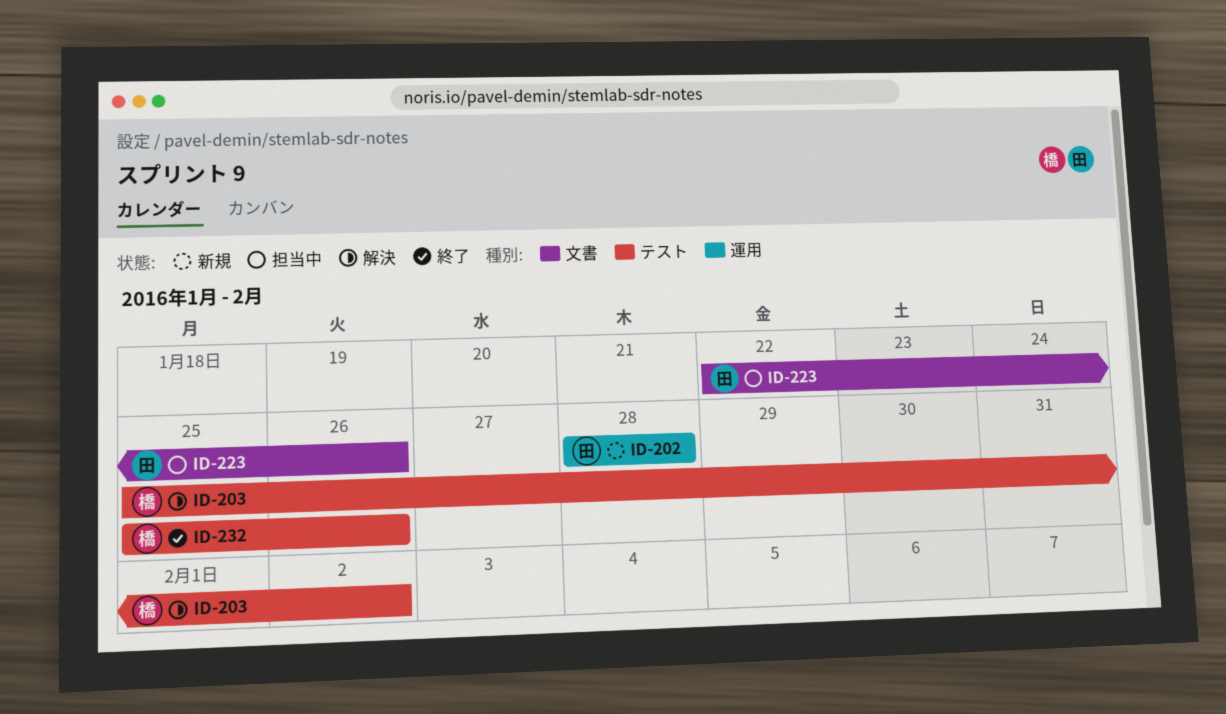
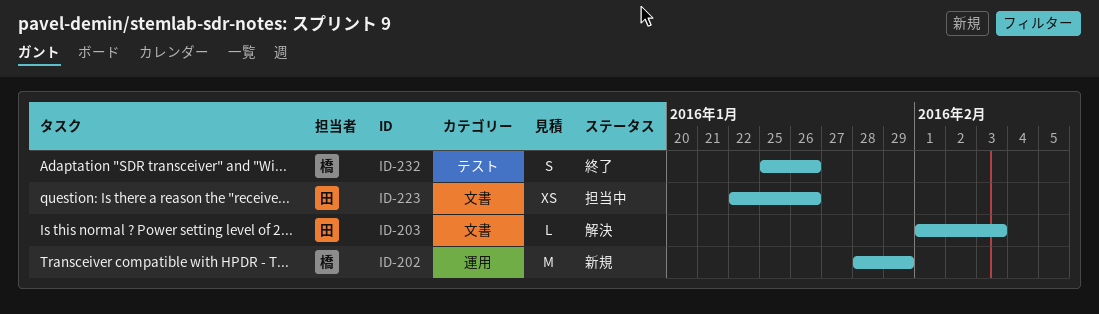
ID-202, owner: 田 -> 橋
ID-202, due: Jan 28 -> Jan 29
ID-203, owner: 橋 -> 田
ID-203, label: テスト -> 文書
ID-203, start: Jan 25 -> Feb 1
ID-203, due: Feb 2 -> Feb 3

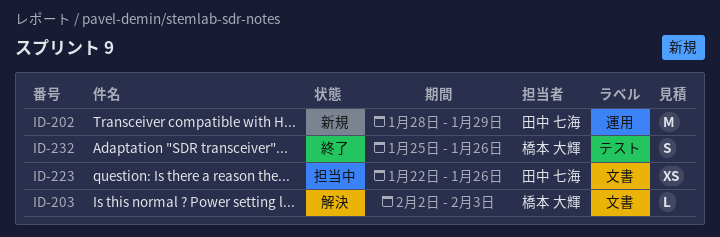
ID-202, owner: 橋本 大輝 -> 田中 七海
ID-203, owner: 田中 七海 -> 橋本 大輝
ID-203, start: Feb 1 -> Feb 2

